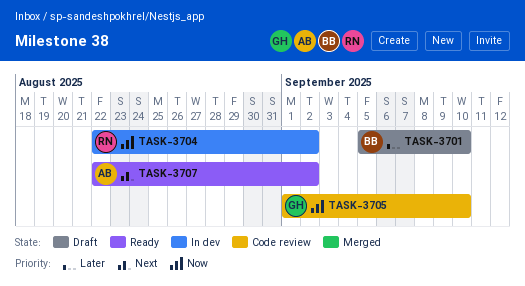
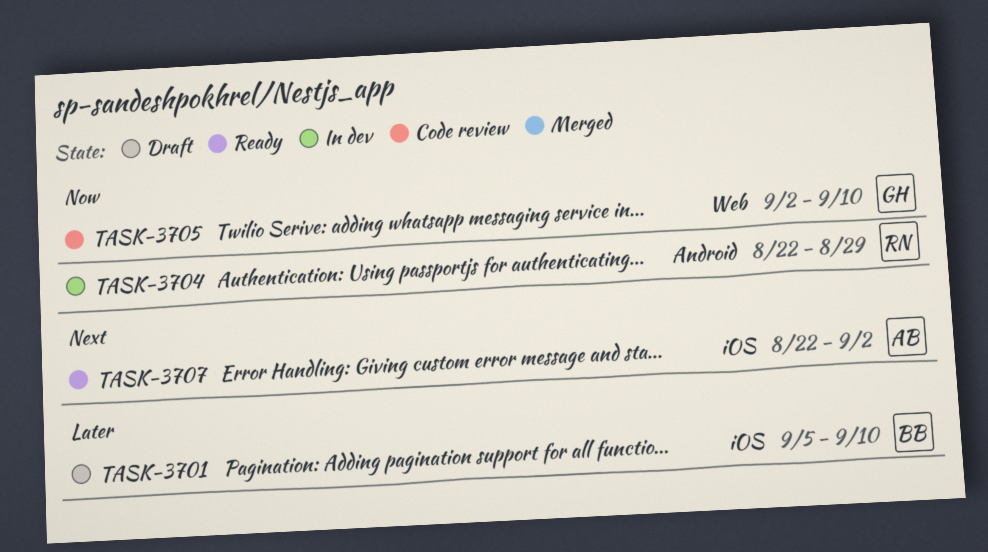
TASK-3704, due: Sep 2 -> Aug 29
TASK-3705, start: Sep 1 -> Sep 2

